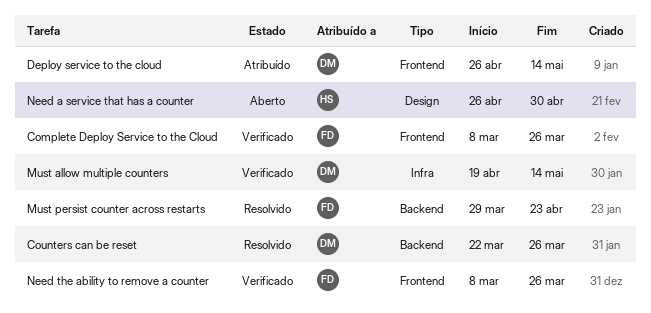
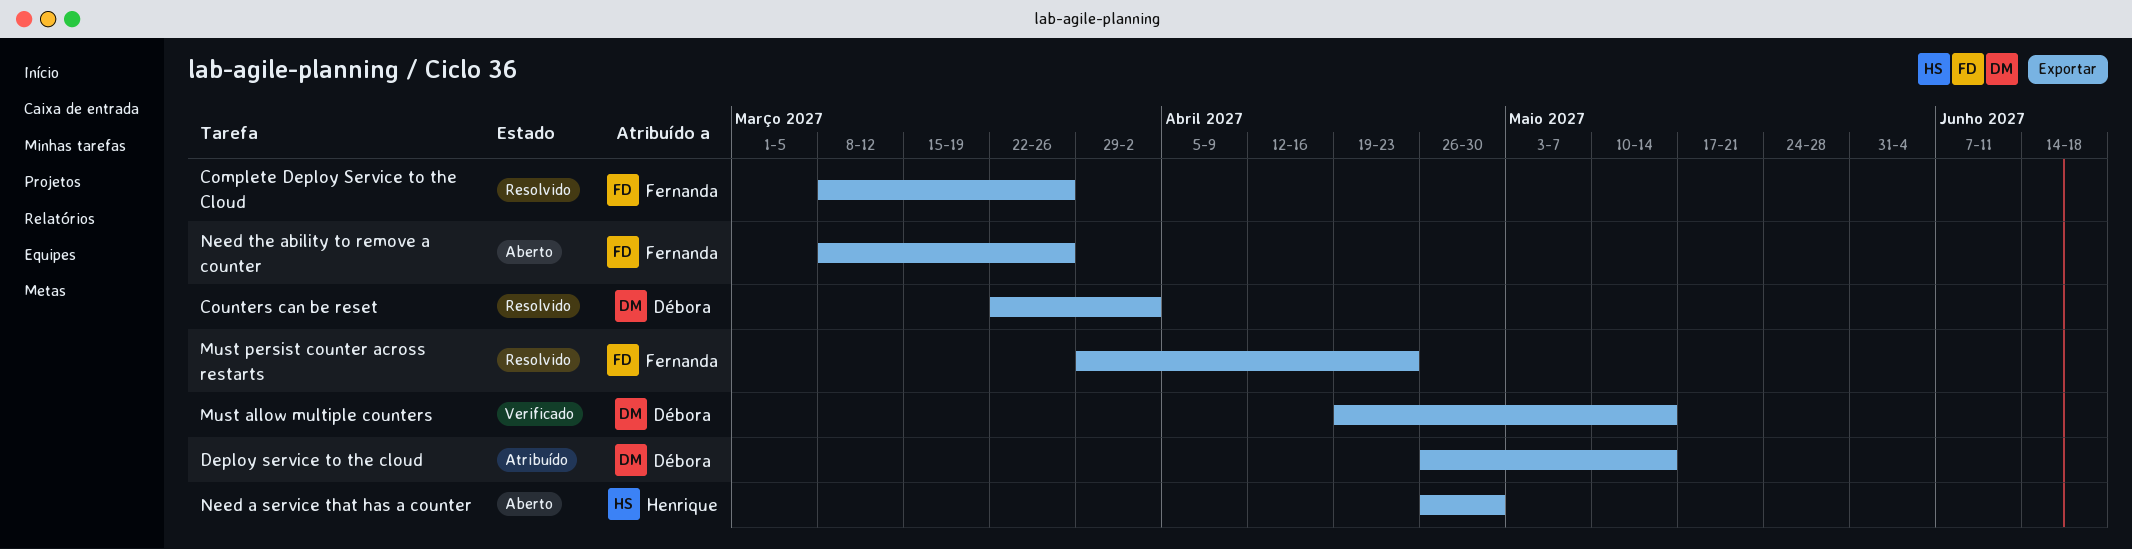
Complete Deploy Service to the Cloud, status: Verificado -> Resolvido
Counters can be reset, due: Mar 26 -> Apr 2
Need the ability to remove a counter, status: Verificado -> Aberto

